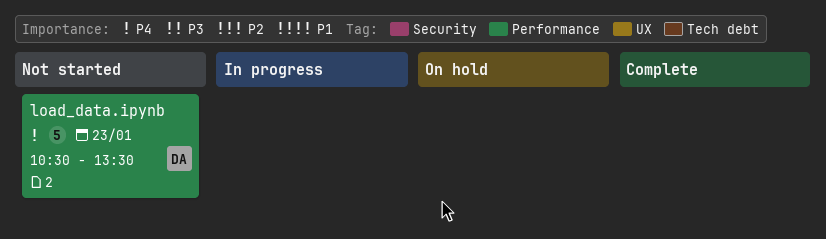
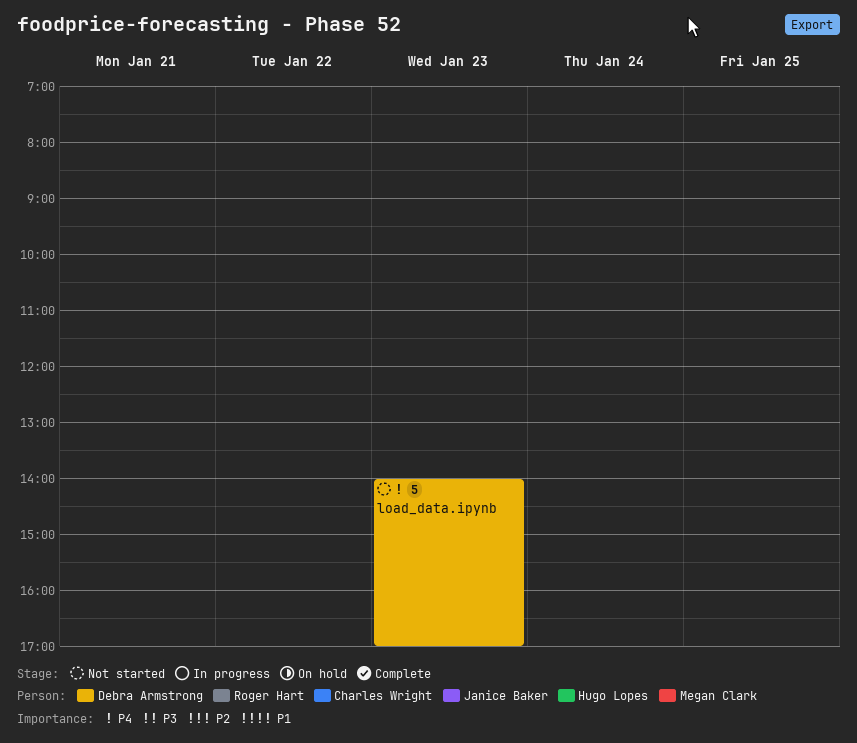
load_data.ipynb, begins: 10:30 -> 14:00
load_data.ipynb, ends: 13:30 -> 17:00

